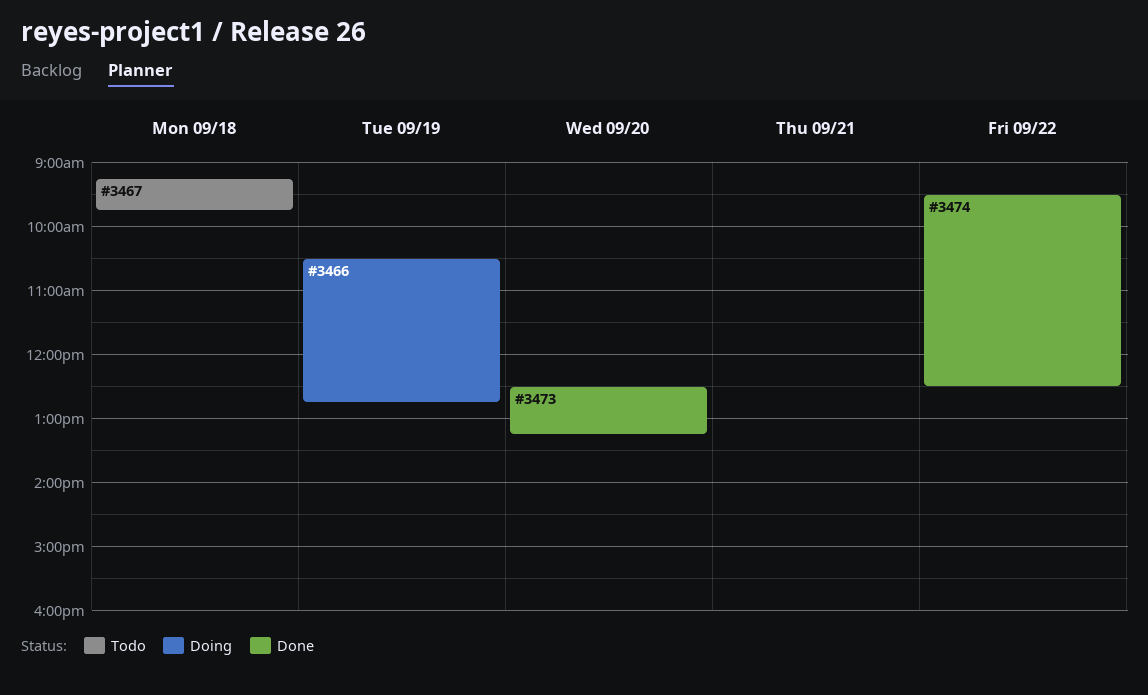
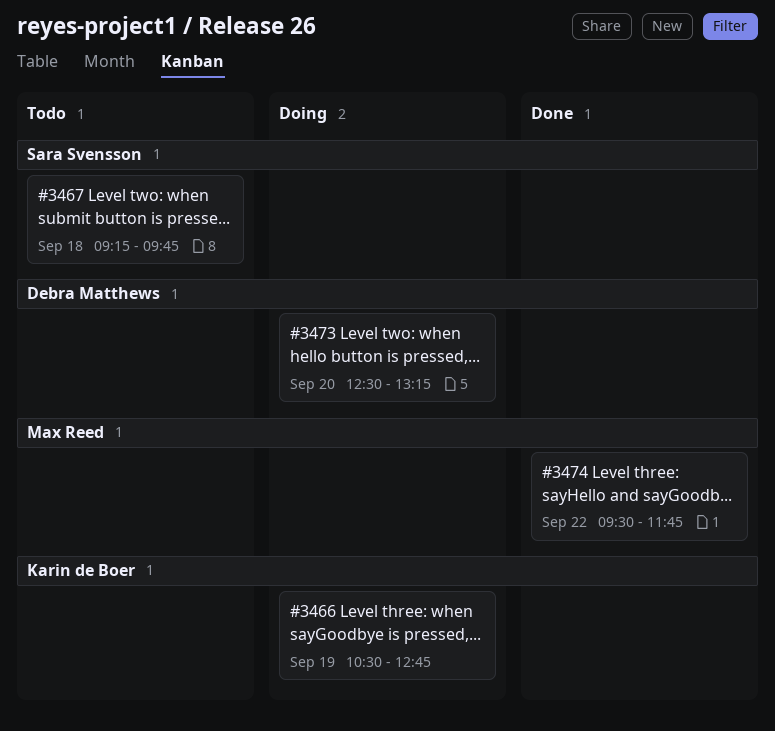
#3473, status: Done -> Doing
#3474, ends: 12:30 -> 11:45

